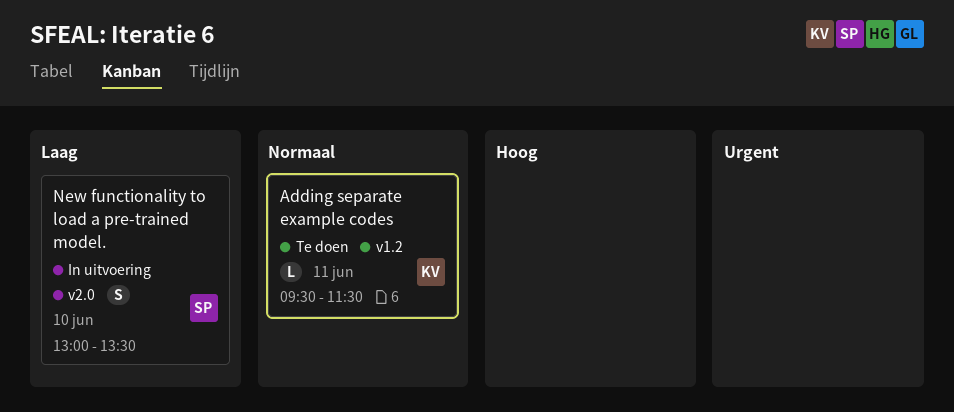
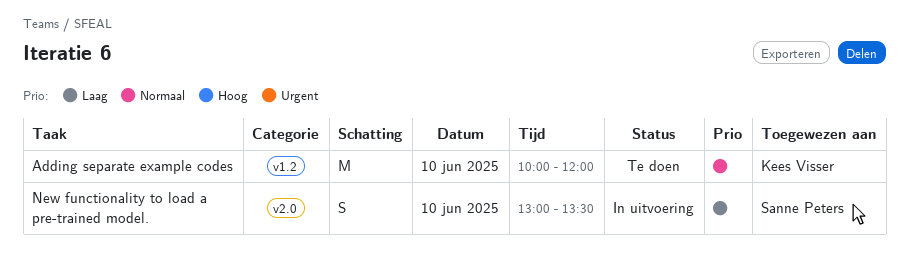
Adding separate example codes, estimate: L -> M
Adding separate example codes, day: Jun 11 -> Jun 10
Adding separate example codes, begins: 09:30 -> 10:00
Adding separate example codes, ends: 11:30 -> 12:00

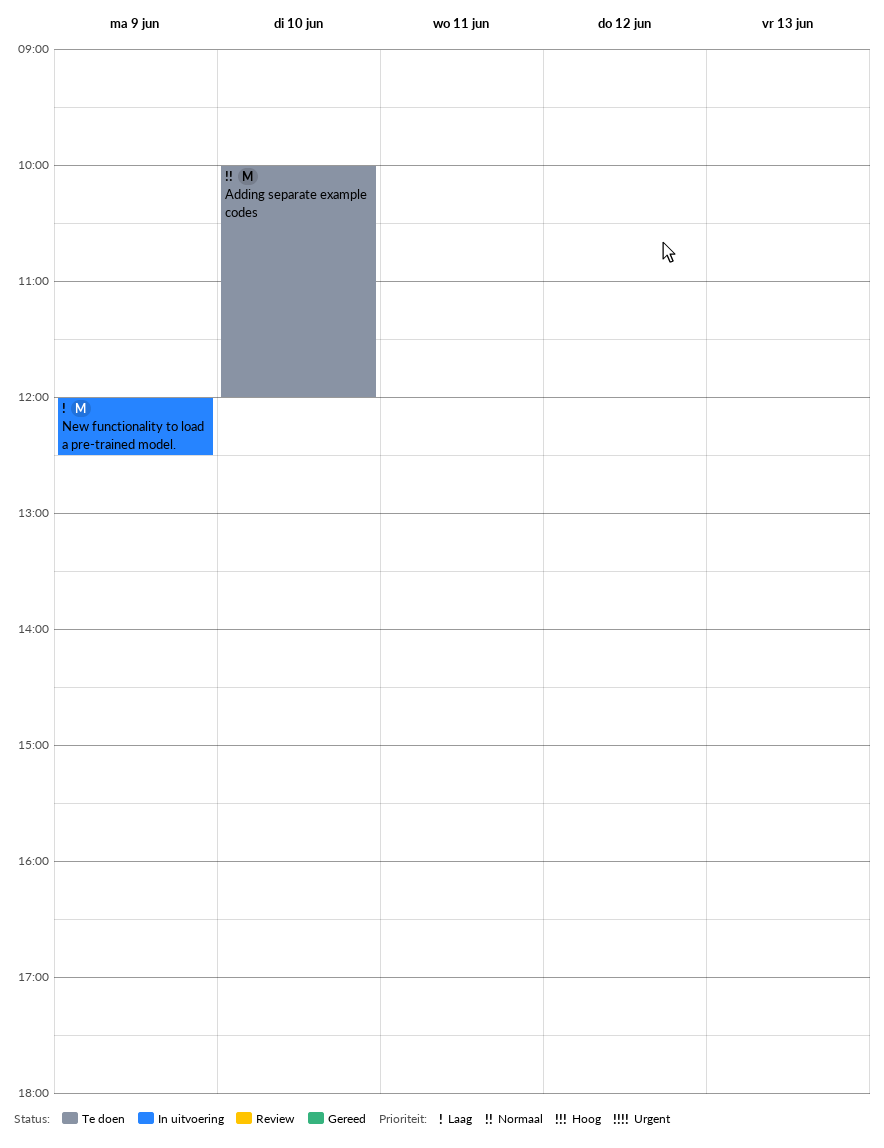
New functionality to load a pre-trained model., estimate: S -> M
New functionality to load a pre-trained model., day: Jun 10 -> Jun 9
New functionality to load a pre-trained model., begins: 13:00 -> 12:00
New functionality to load a pre-trained model., ends: 13:30 -> 12:30

